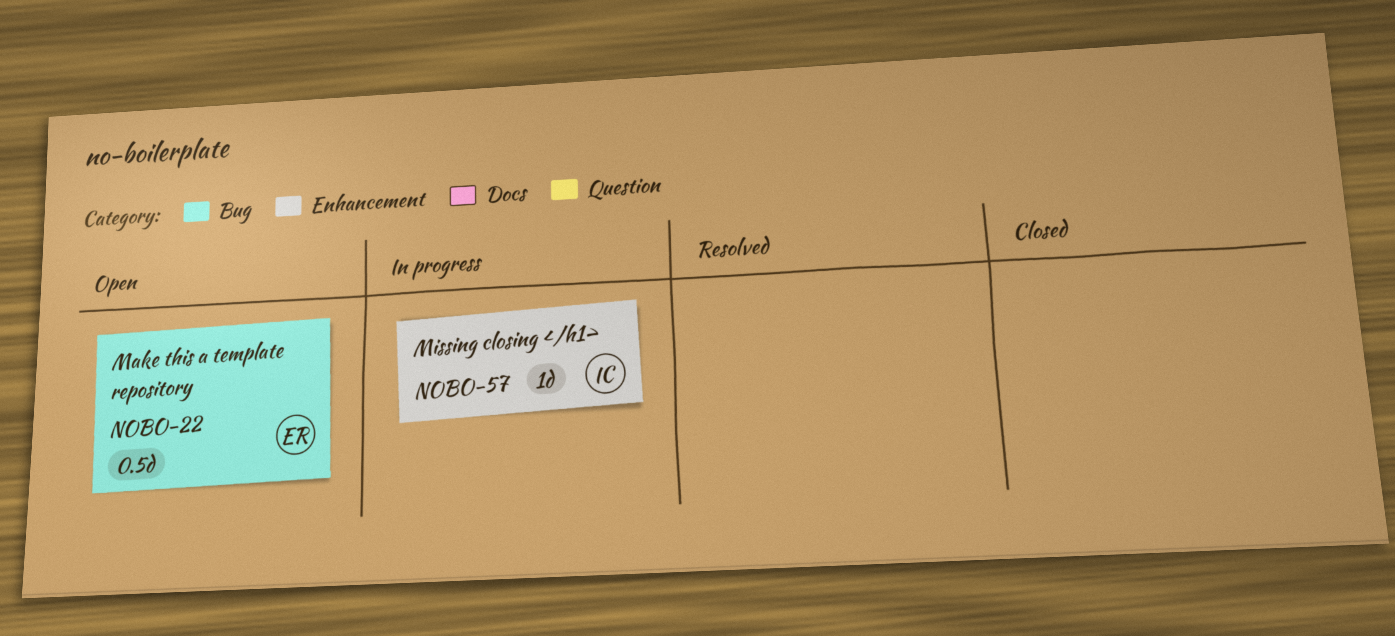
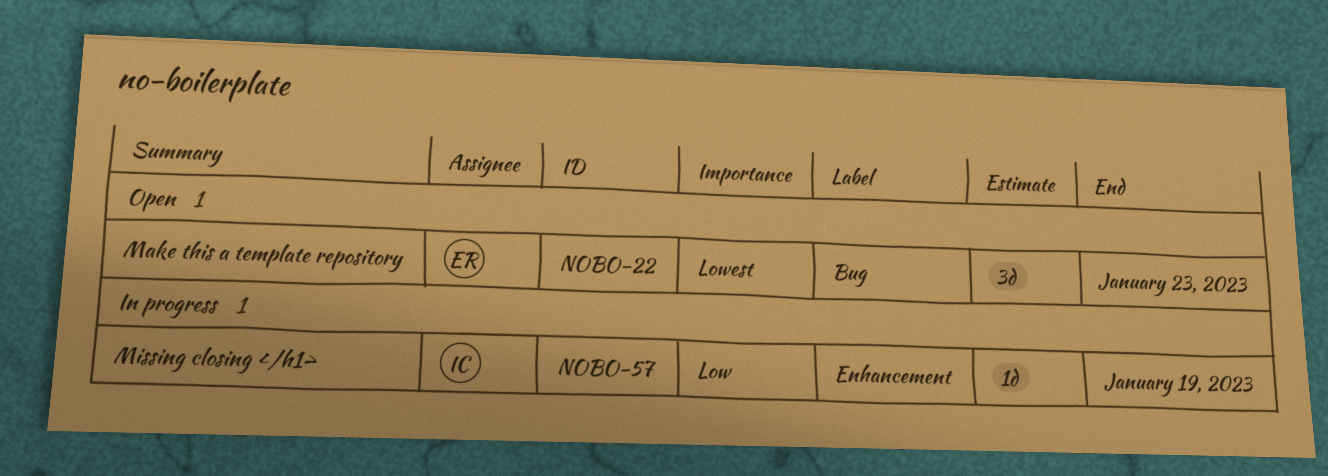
NOBO-22, estimate: 0.5d -> 3d

